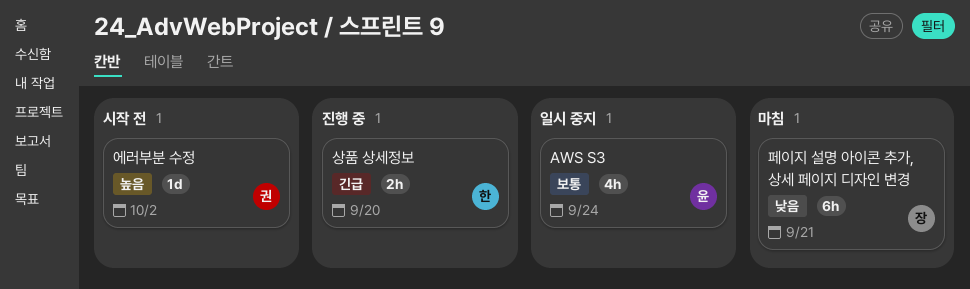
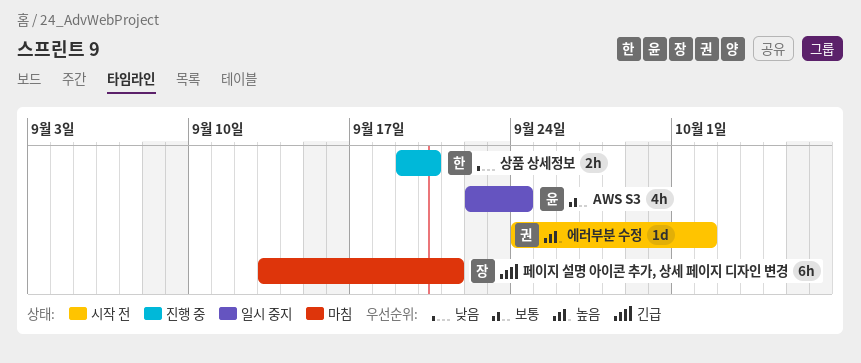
상품 상세정보, priority: 긴급 -> 낮음
페이지 설명 아이콘 추가, 상세 페이지 디자인 변경, priority: 낮음 -> 긴급

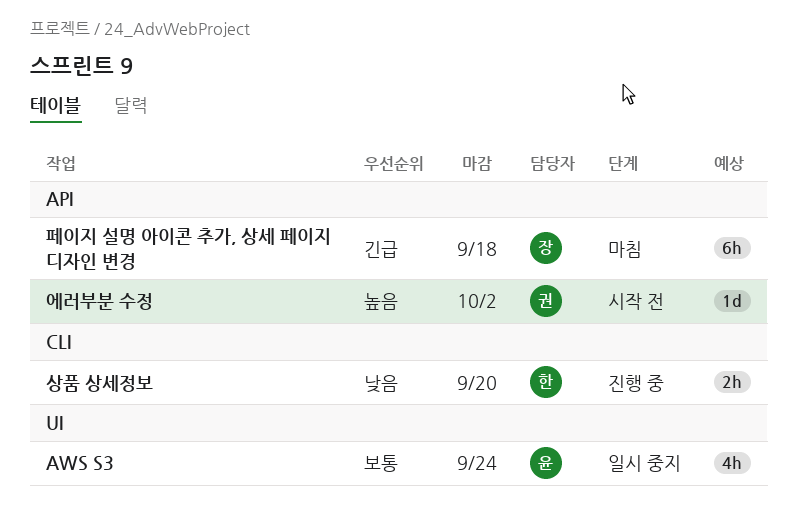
페이지 설명 아이콘 추가, 상세 페이지 디자인 변경, due: Sep 21 -> Sep 18

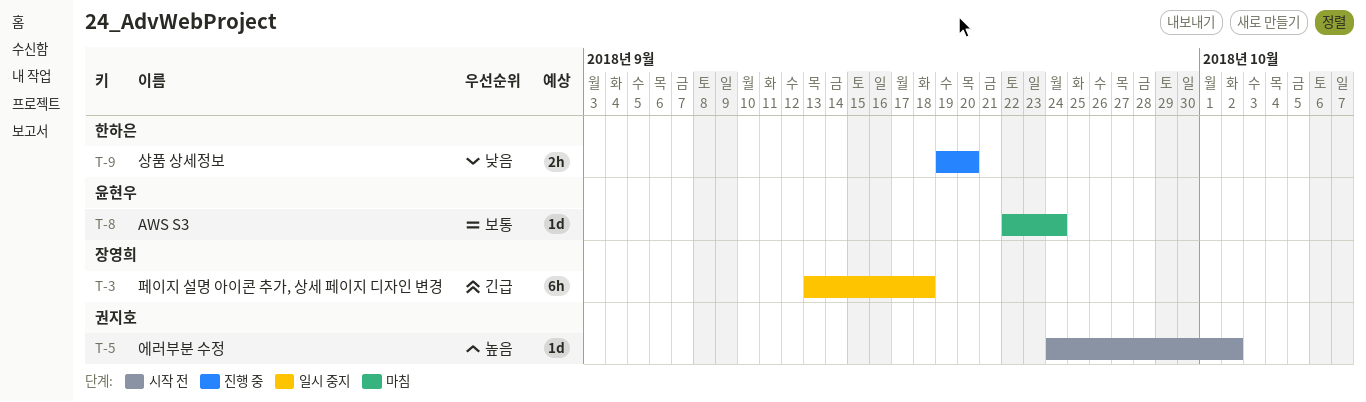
AWS S3, status: 일시 중지 -> 마침
AWS S3, estimate: 4h -> 1d
페이지 설명 아이콘 추가, 상세 페이지 디자인 변경, status: 마침 -> 일시 중지

